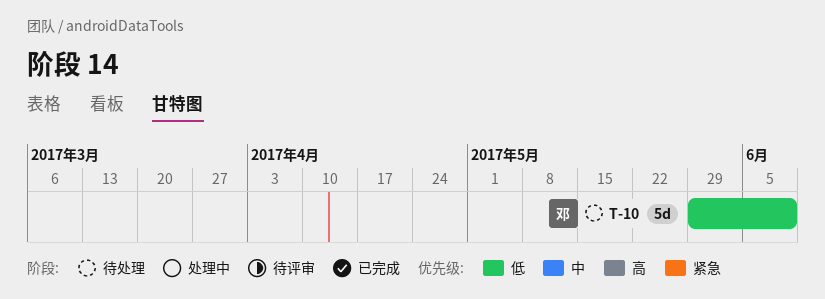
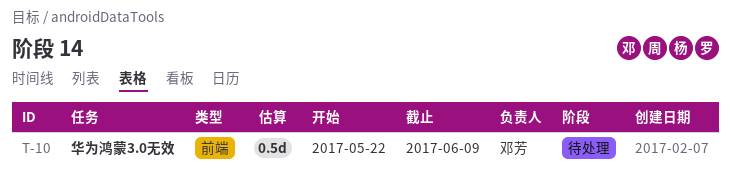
T-10, estimate: 5d -> 0.5d
T-10, start: May 29 -> May 22

